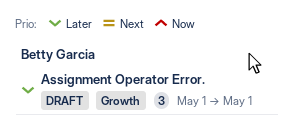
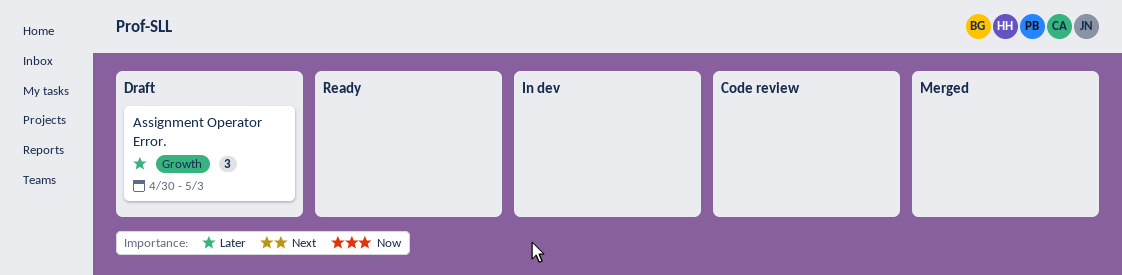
Assignment Operator Error., start: May 1 -> Apr 30
Assignment Operator Error., due: May 1 -> May 3

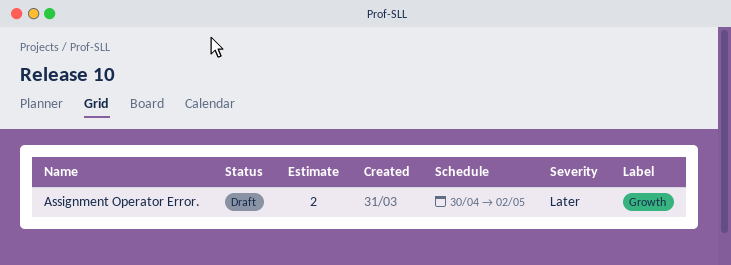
Assignment Operator Error., estimate: 3 -> 2
Assignment Operator Error., due: May 3 -> May 2

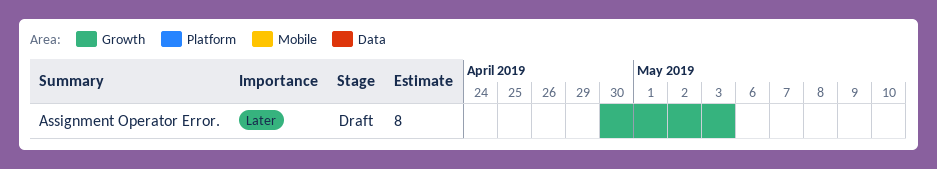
Assignment Operator Error., estimate: 2 -> 8
Assignment Operator Error., due: May 2 -> May 3

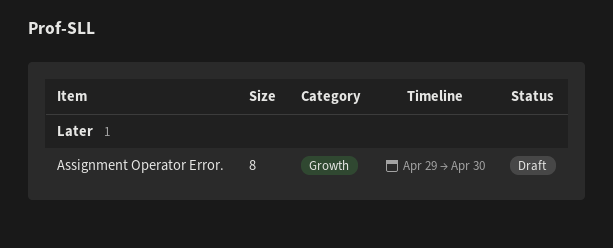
Assignment Operator Error., start: Apr 30 -> Apr 29
Assignment Operator Error., due: May 3 -> Apr 30

